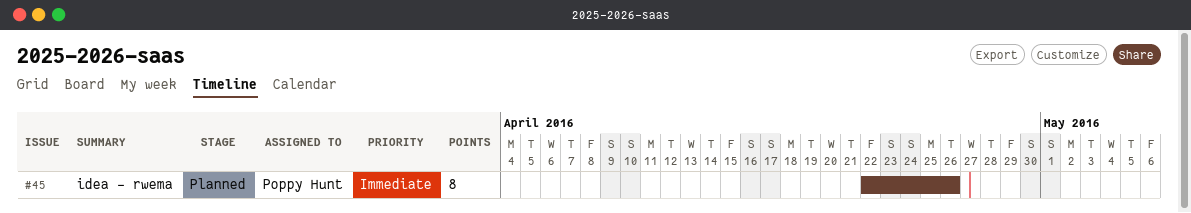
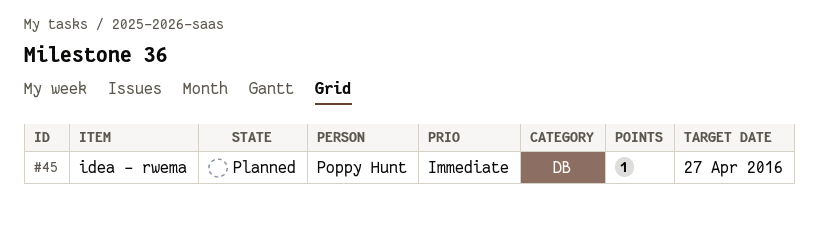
#45, estimate: 8 -> 1
#45, due: Apr 26 -> Apr 27

